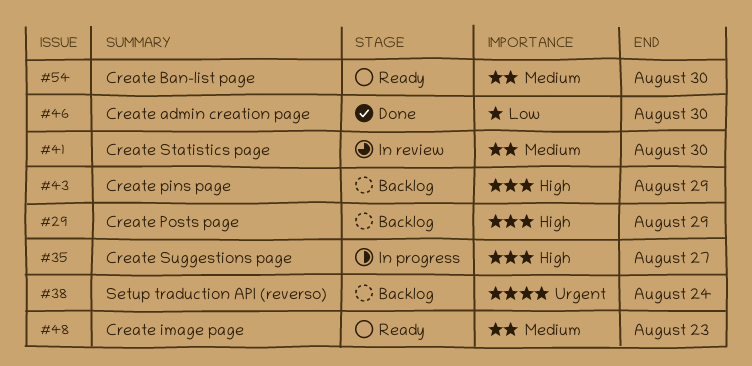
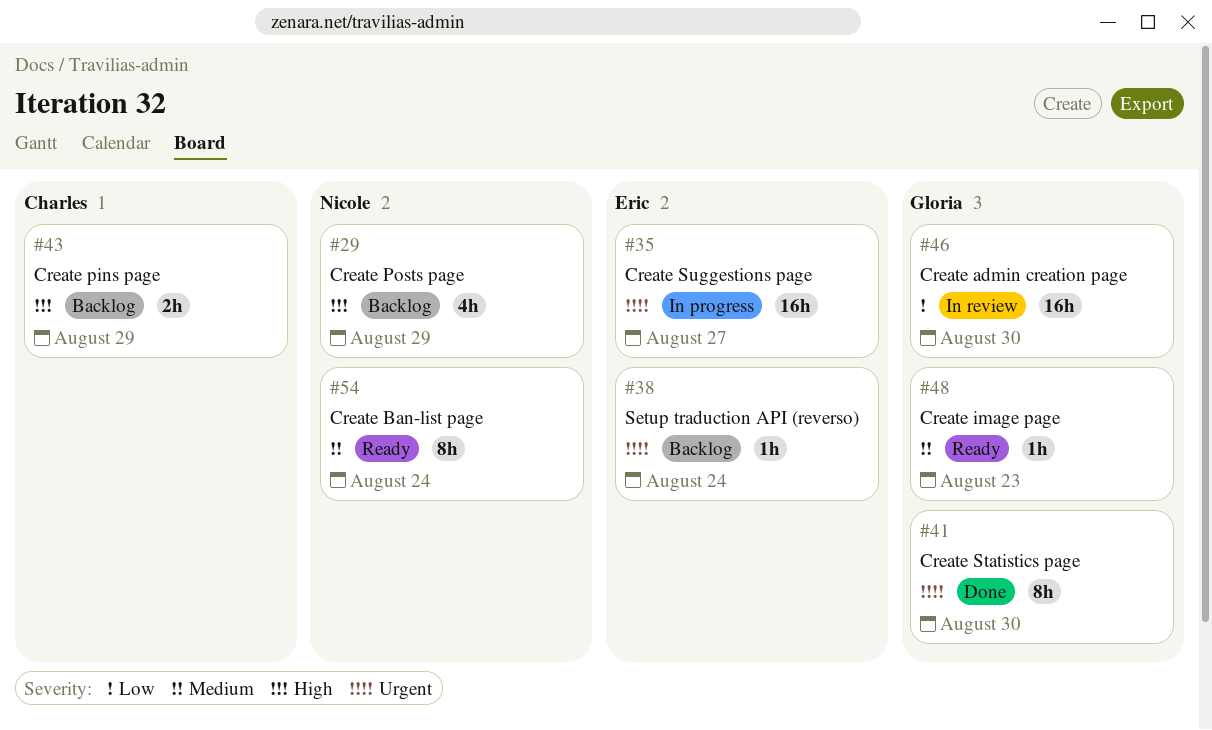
#35, priority: High -> Urgent
#41, status: In review -> Done
#41, priority: Medium -> Urgent
#46, status: Done -> In review
#54, due: Aug 30 -> Aug 24

